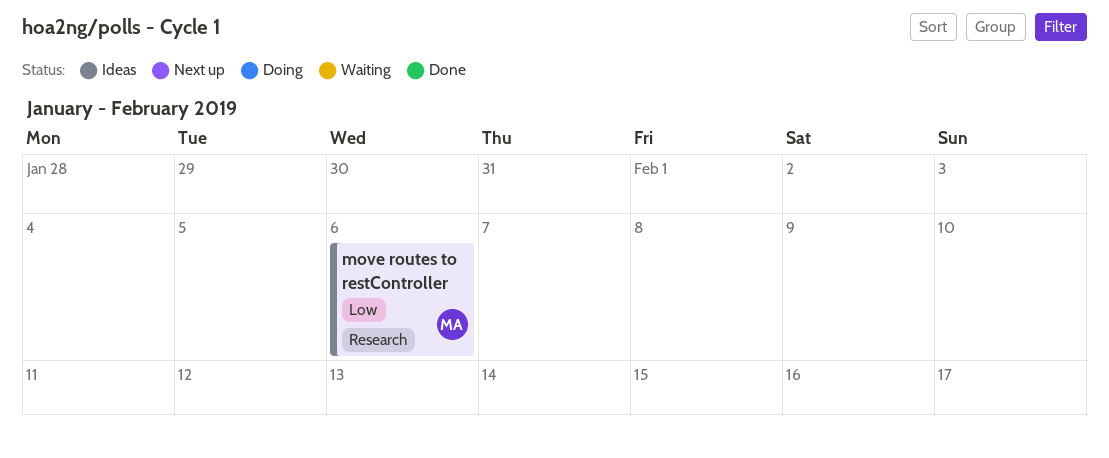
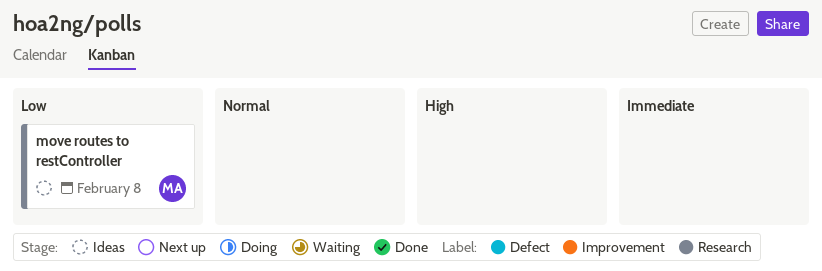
move routes to restController, due: Feb 6 -> Feb 8

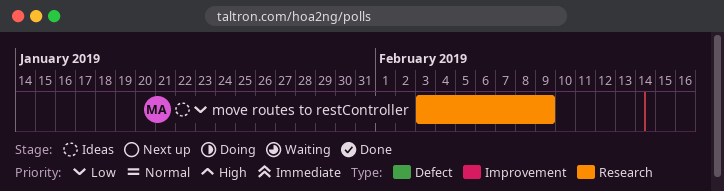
move routes to restController, due: Feb 8 -> Feb 9

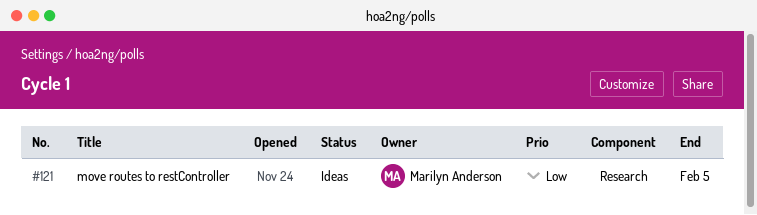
move routes to restController, due: Feb 9 -> Feb 5

